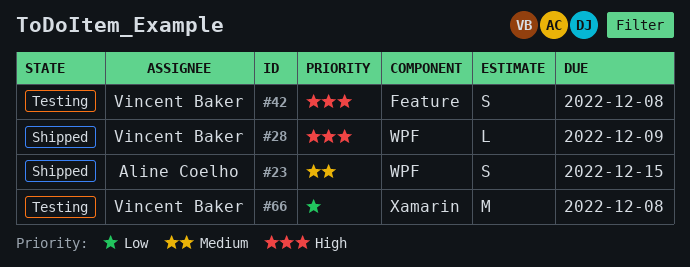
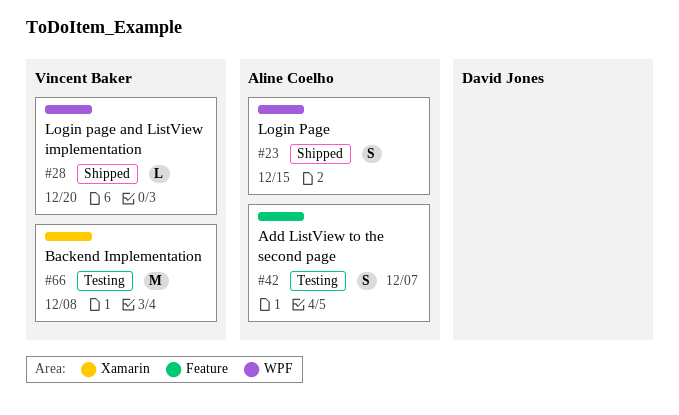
#28, due: Dec 9 -> Dec 20
#42, owner: Vincent Baker -> Aline Coelho
#42, due: Dec 8 -> Dec 7

